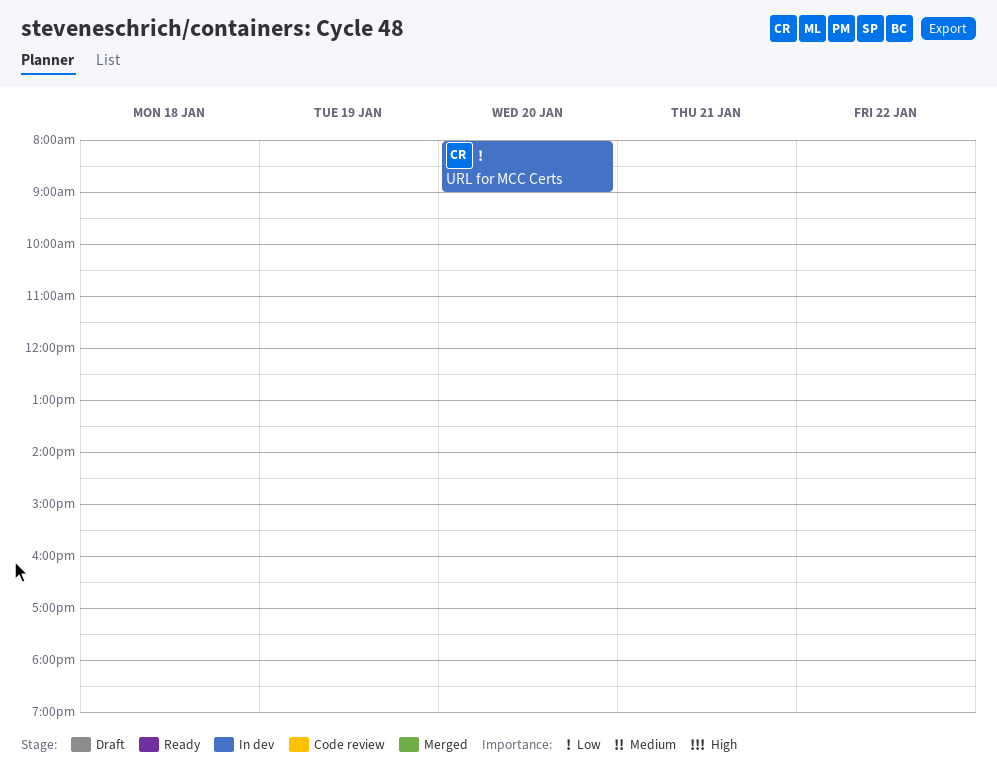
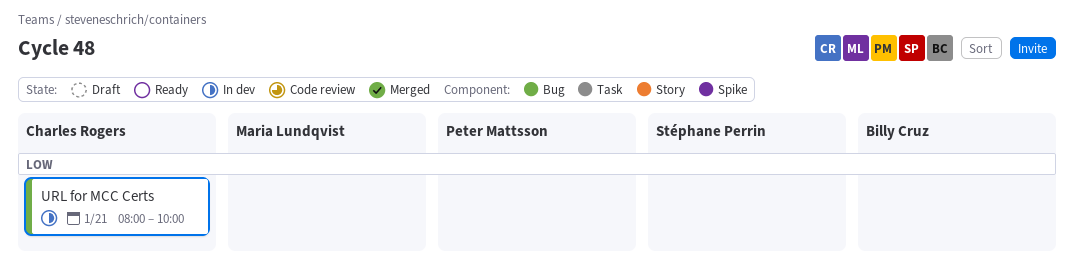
URL for MCC Certs, day: Jan 20 -> Jan 21
URL for MCC Certs, ends: 09:00 -> 10:00

